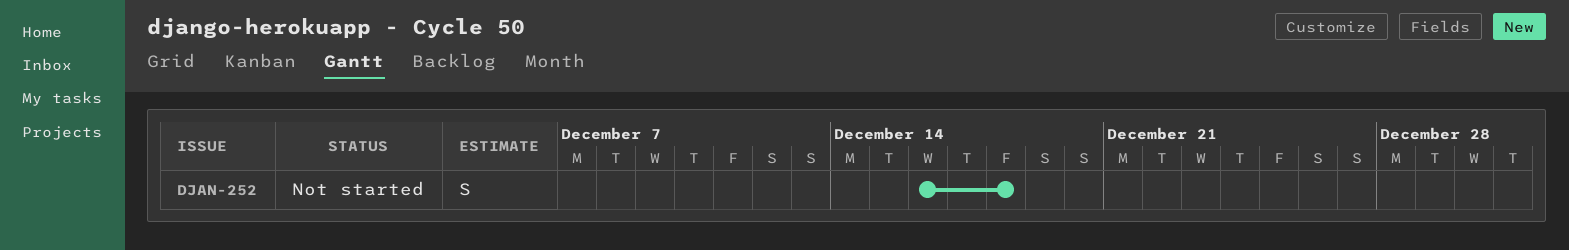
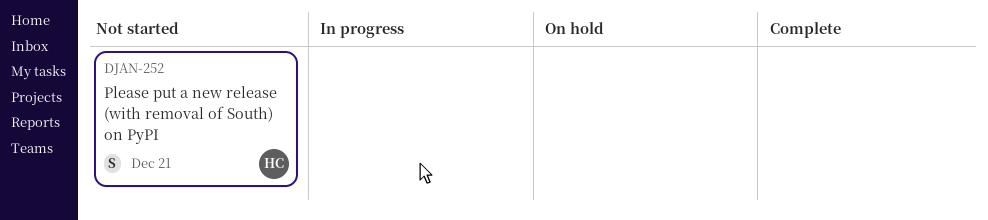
DJAN-252, due: Dec 18 -> Dec 21

